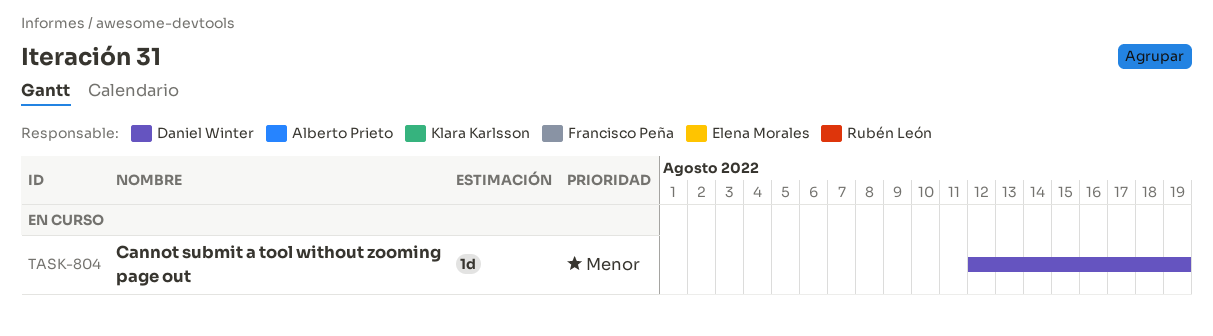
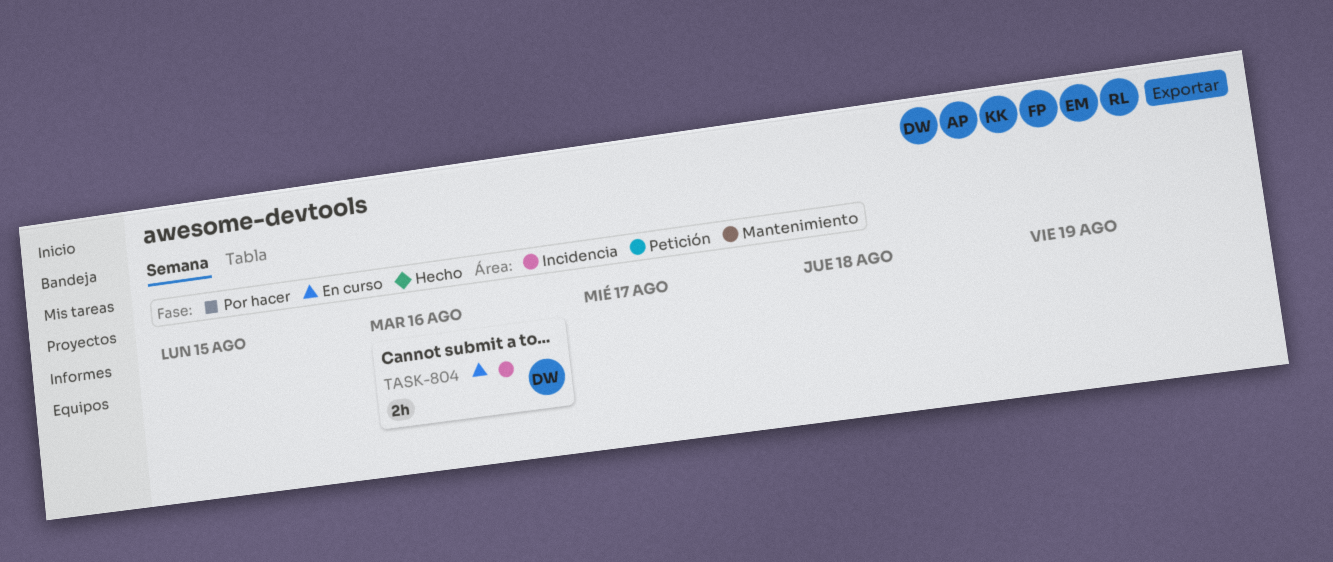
TASK-804, estimate: 1d -> 2h
TASK-804, due: Aug 19 -> Aug 16

